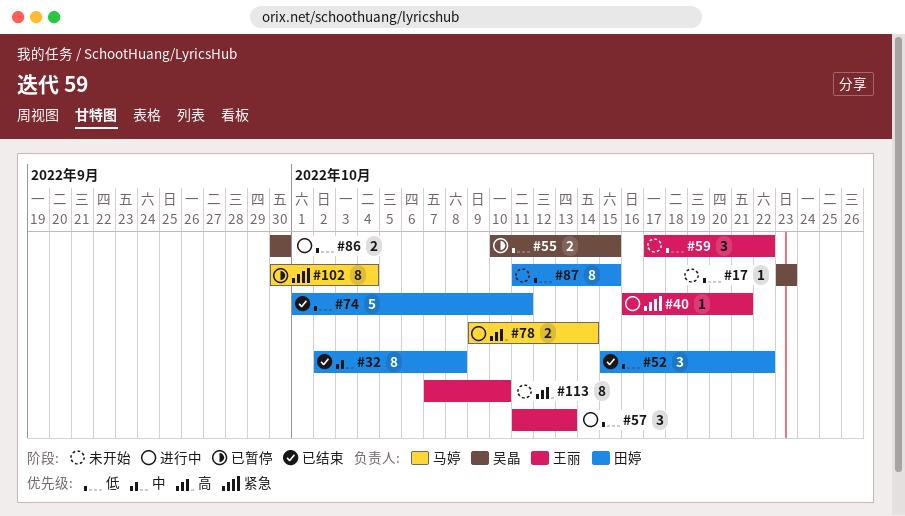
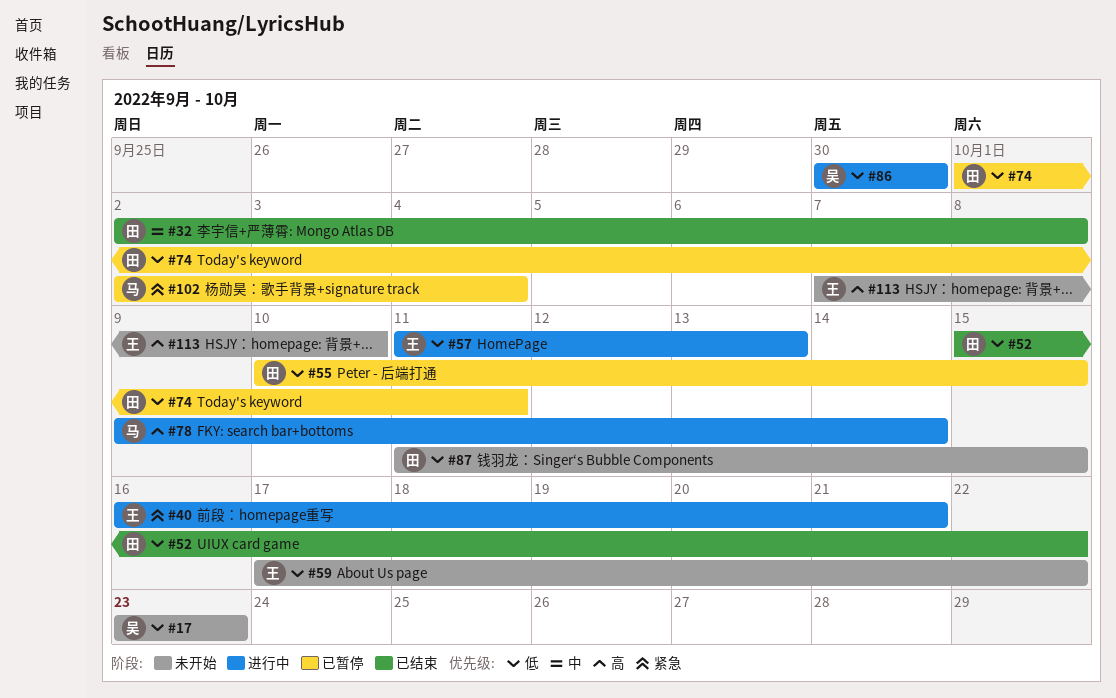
#55, owner: 吴晶 -> 田婷
#74, status: 已结束 -> 已暂停
#102, start: Sep 30 -> Oct 2

